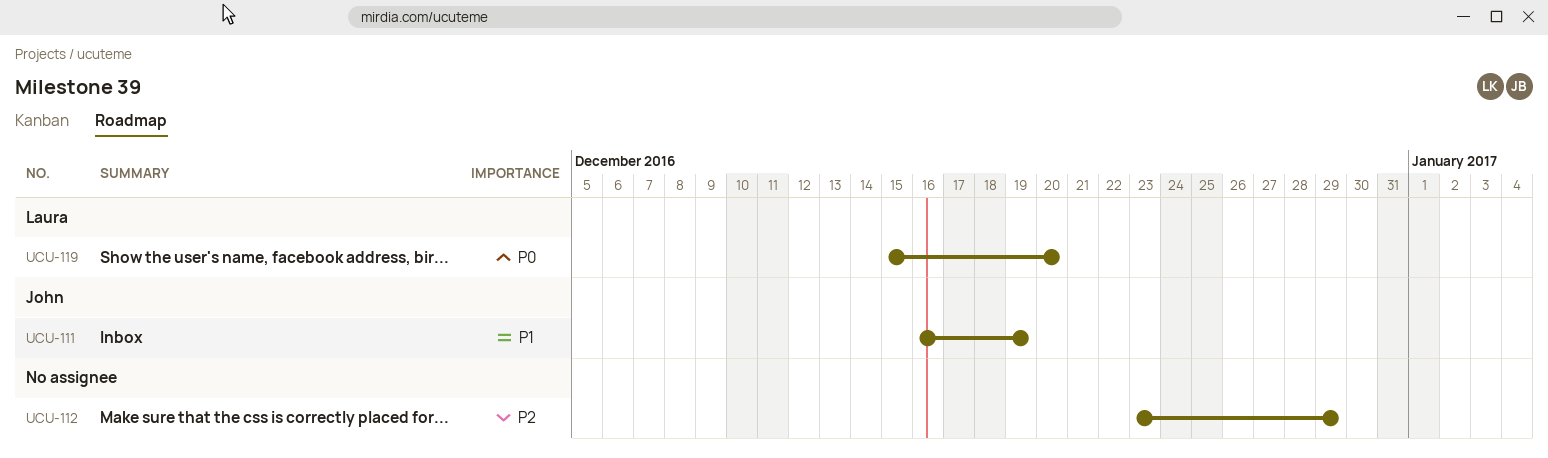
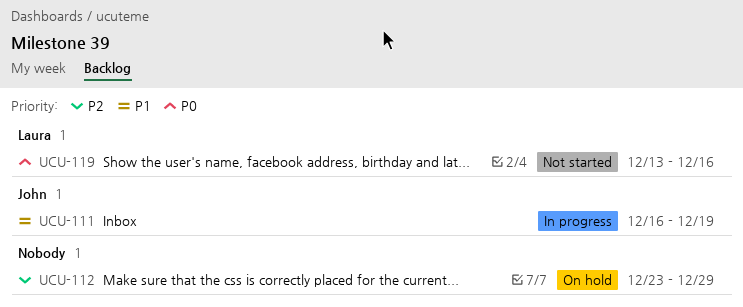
UCU-119, start: Dec 15 -> Dec 13
UCU-119, due: Dec 20 -> Dec 16

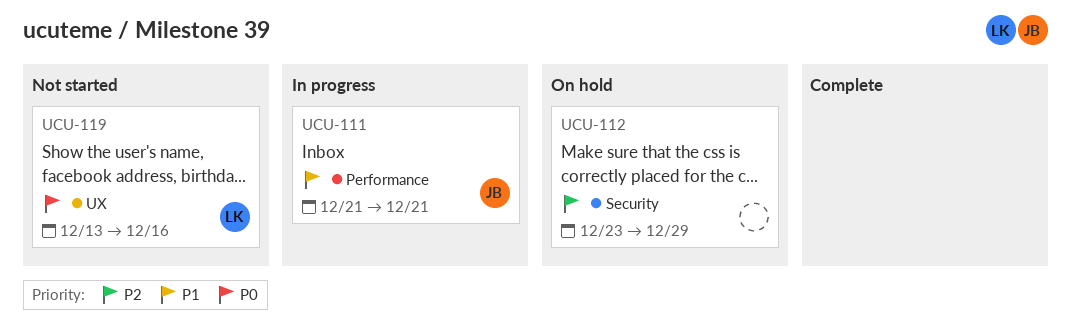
UCU-111, start: Dec 16 -> Dec 21
UCU-111, due: Dec 19 -> Dec 21

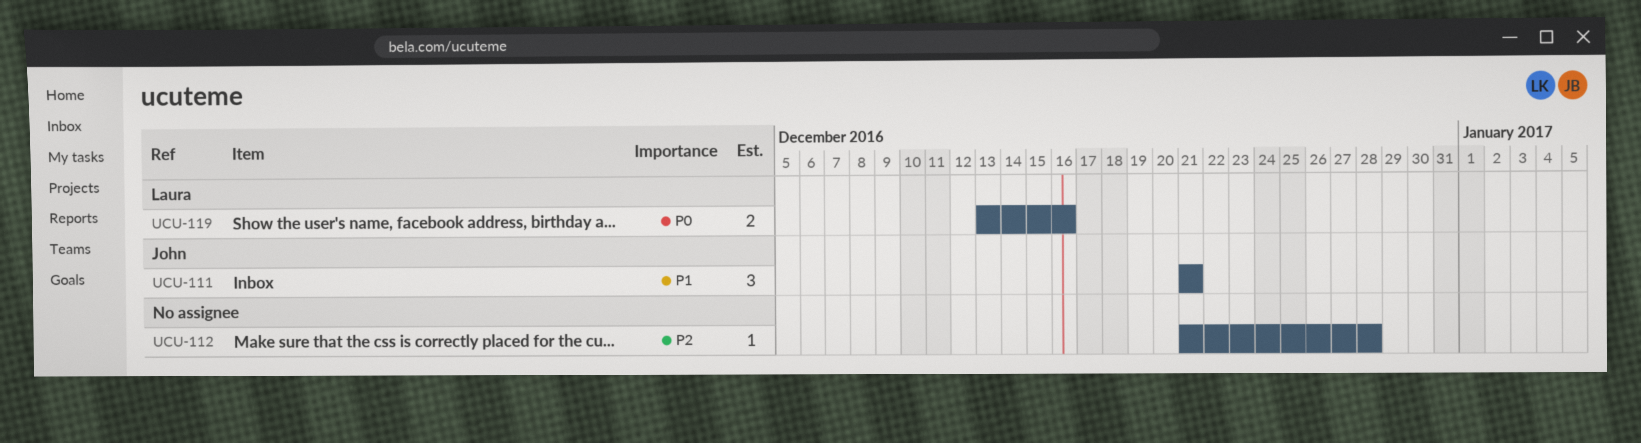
UCU-112, start: Dec 23 -> Dec 21
UCU-112, due: Dec 29 -> Dec 28

